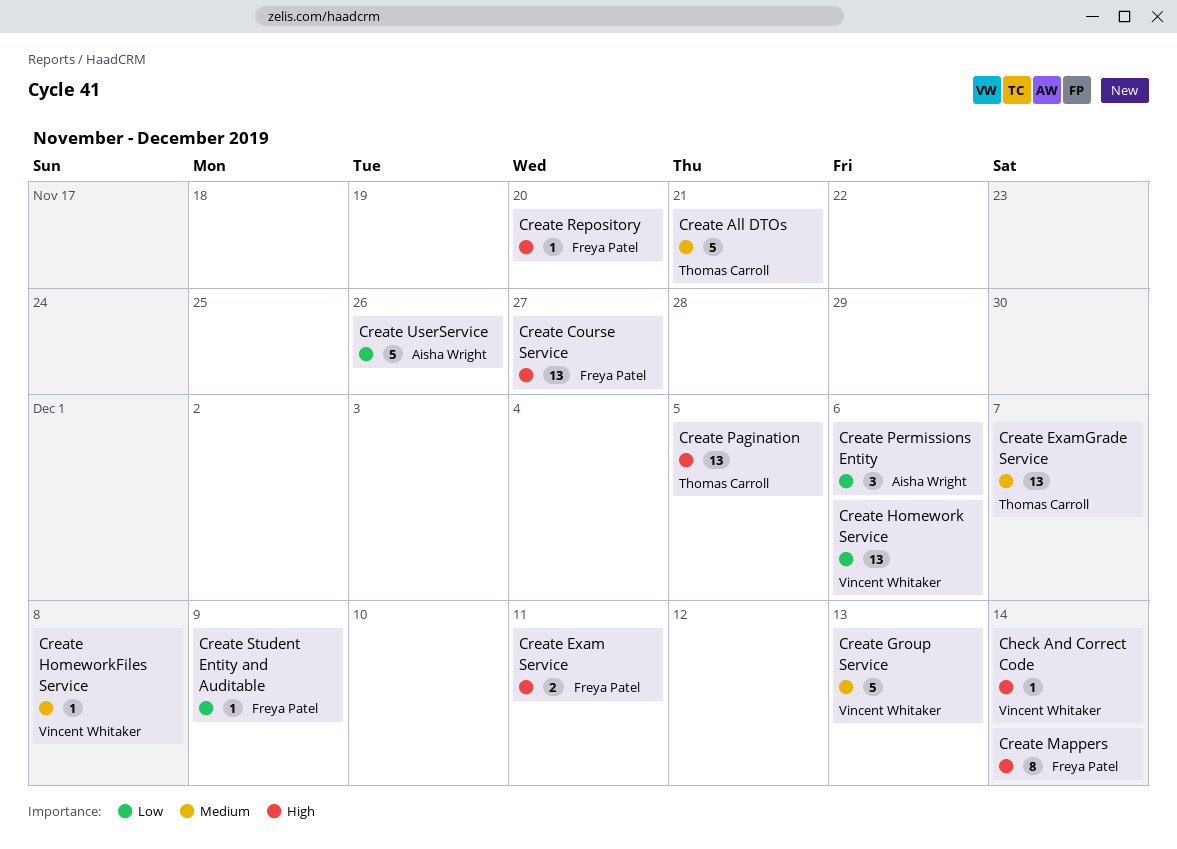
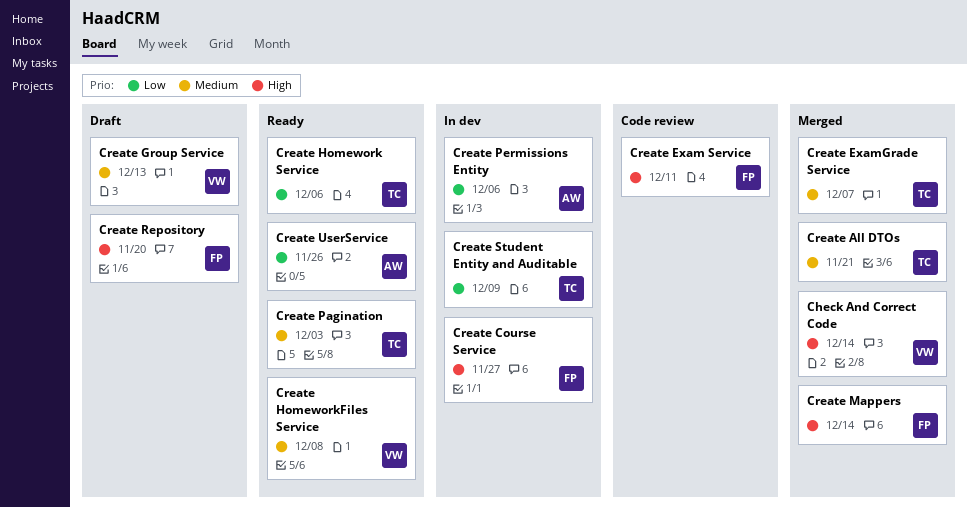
Create Homework Service, owner: Vincent Whitaker -> Thomas Carroll
Create Pagination, priority: High -> Medium
Create Pagination, due: Dec 5 -> Dec 3
Create Student Entity and Auditable, owner: Freya Patel -> Thomas Carroll

